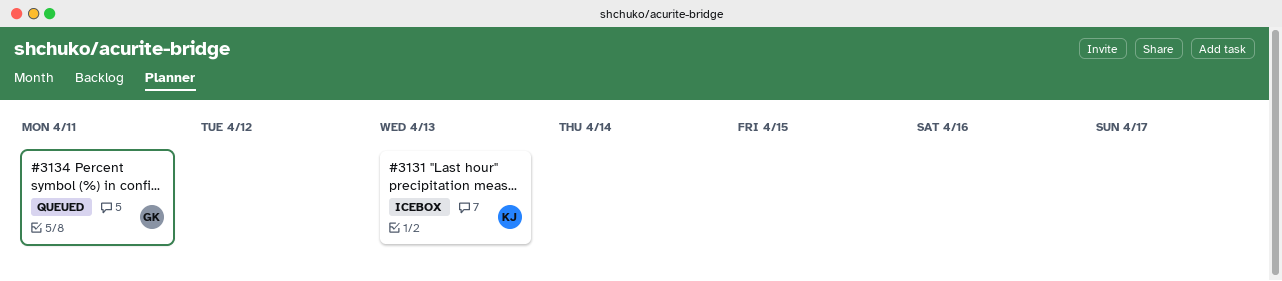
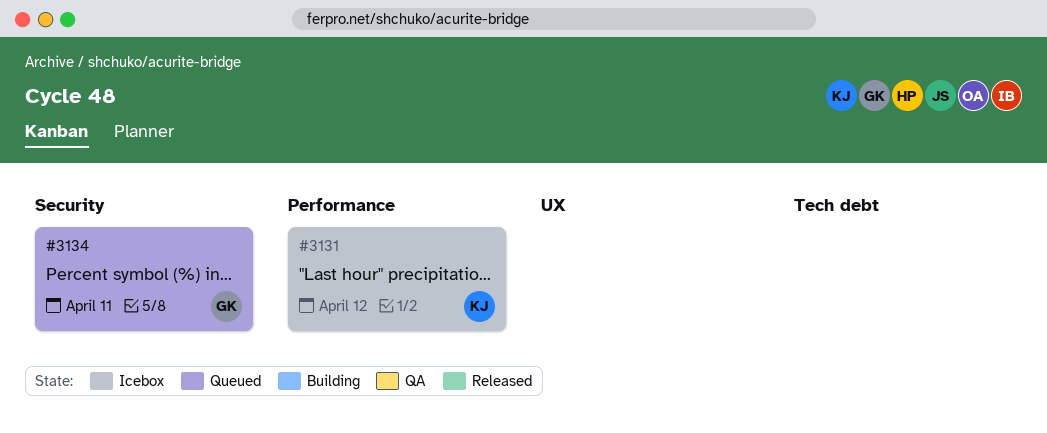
#3131, due: Apr 13 -> Apr 12

